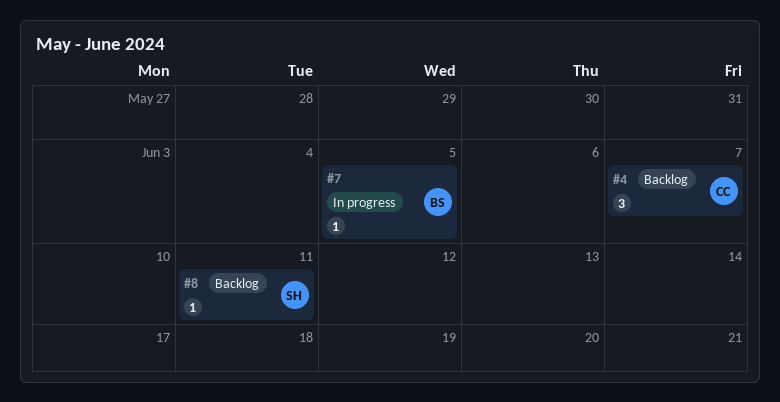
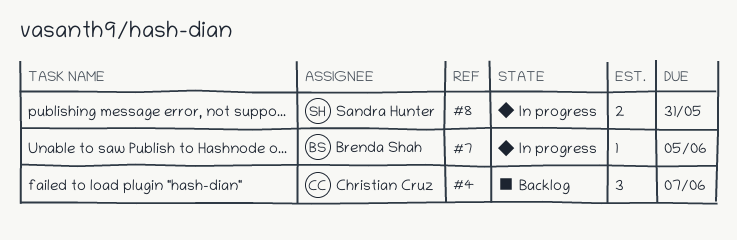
#8, status: Backlog -> In progress
#8, estimate: 1 -> 2
#8, due: Jun 11 -> May 31

